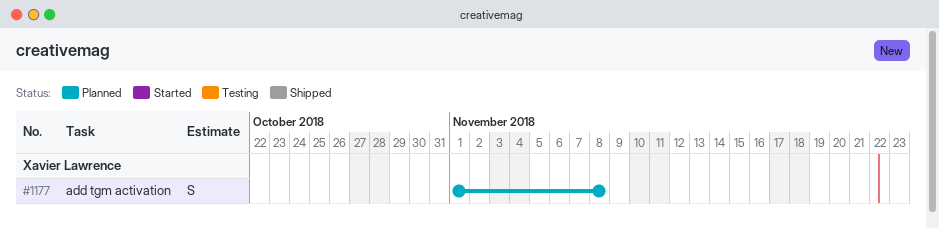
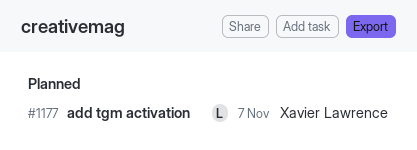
#1177, estimate: S -> L
#1177, due: Nov 8 -> Nov 7

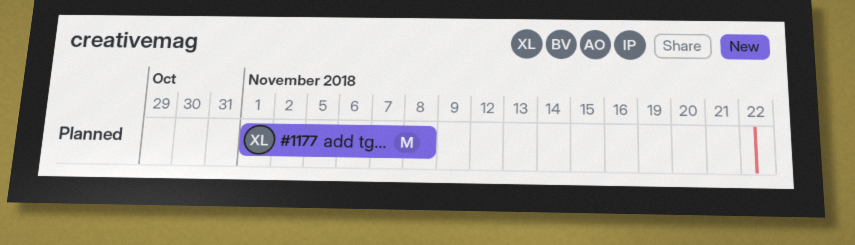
#1177, estimate: L -> M
#1177, due: Nov 7 -> Nov 8

